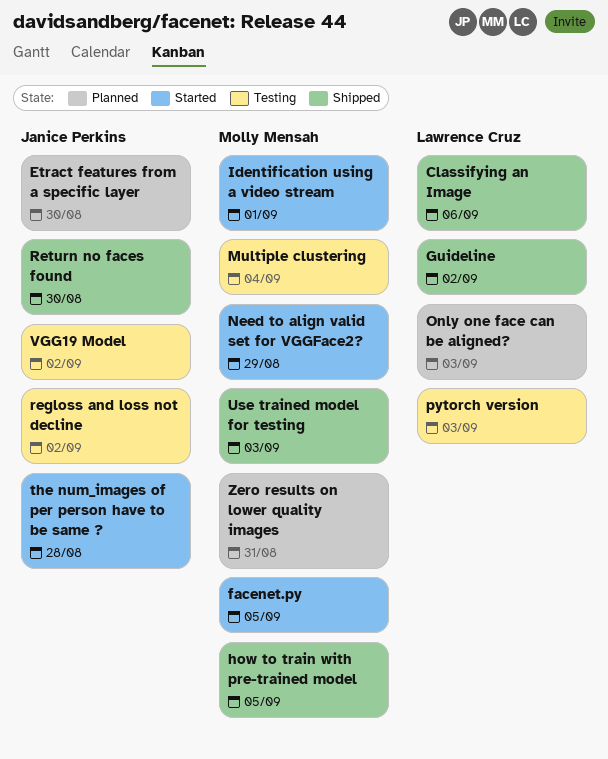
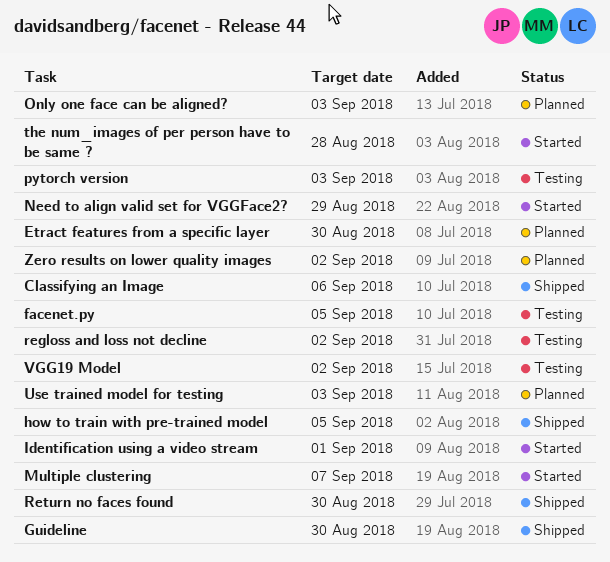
facenet.py, status: Started -> Testing
Guideline, due: Sep 2 -> Aug 30
Multiple clustering, status: Testing -> Started
Multiple clustering, due: Sep 4 -> Sep 7
Use trained model for testing, status: Shipped -> Planned
Zero results on lower quality images, due: Aug 31 -> Sep 2

